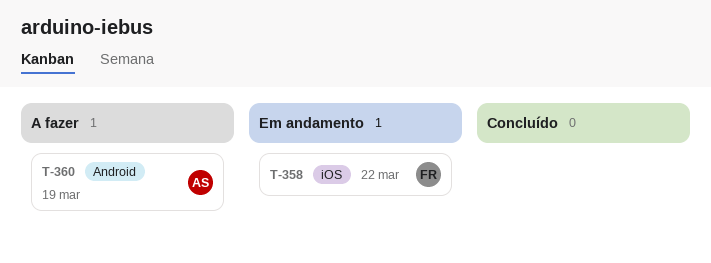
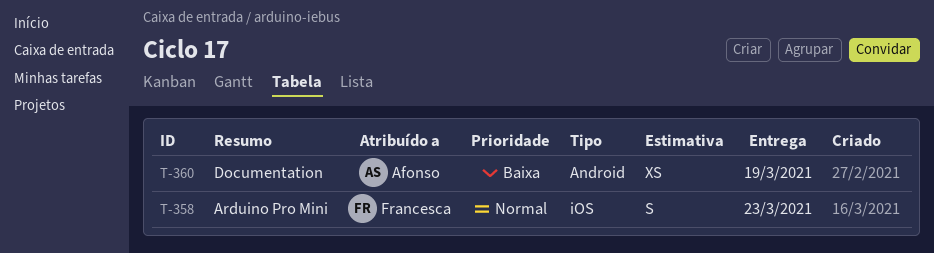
T-358, due: Mar 22 -> Mar 23

